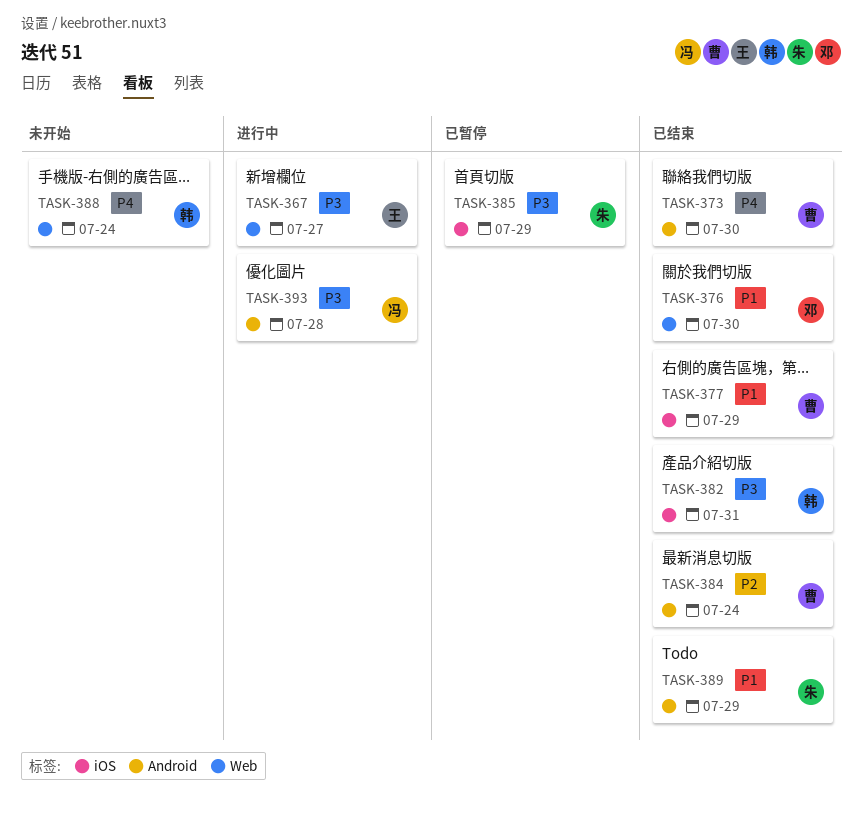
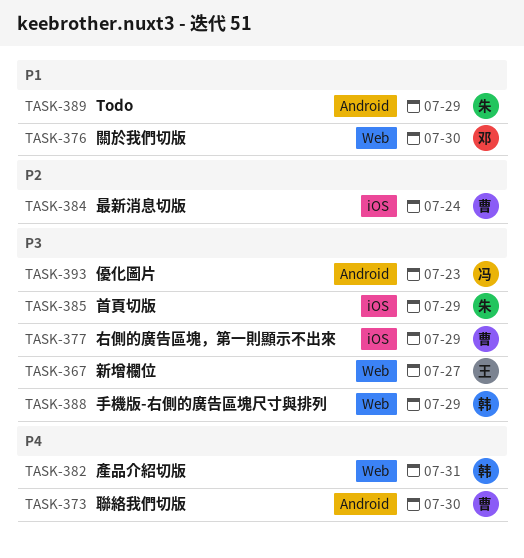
TASK-377, priority: P1 -> P3
TASK-382, priority: P3 -> P4
TASK-382, label: iOS -> Web
TASK-384, label: Android -> iOS
TASK-388, priority: P4 -> P3
TASK-388, due: Jul 24 -> Jul 29
TASK-393, due: Jul 28 -> Jul 23

